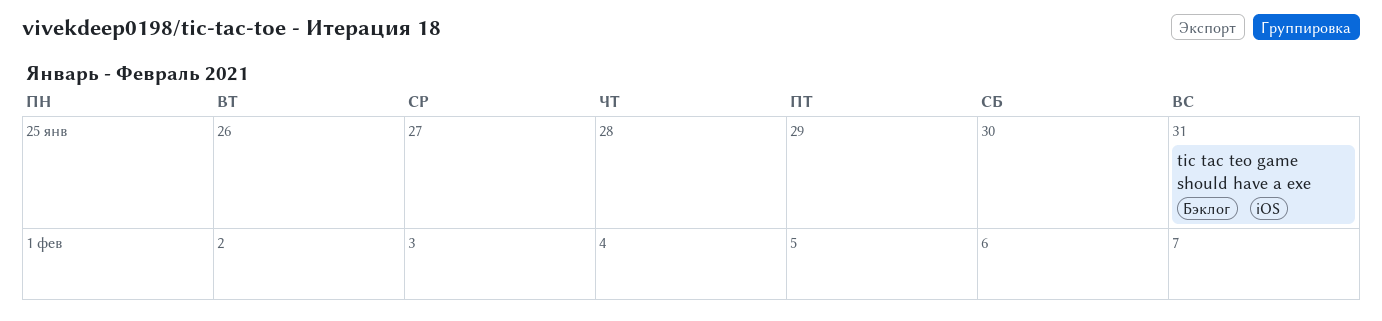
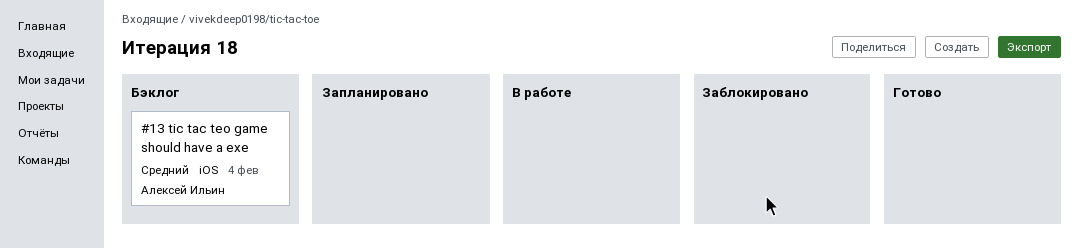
tic tac teo game should have a exe, due: Jan 31 -> Feb 4

